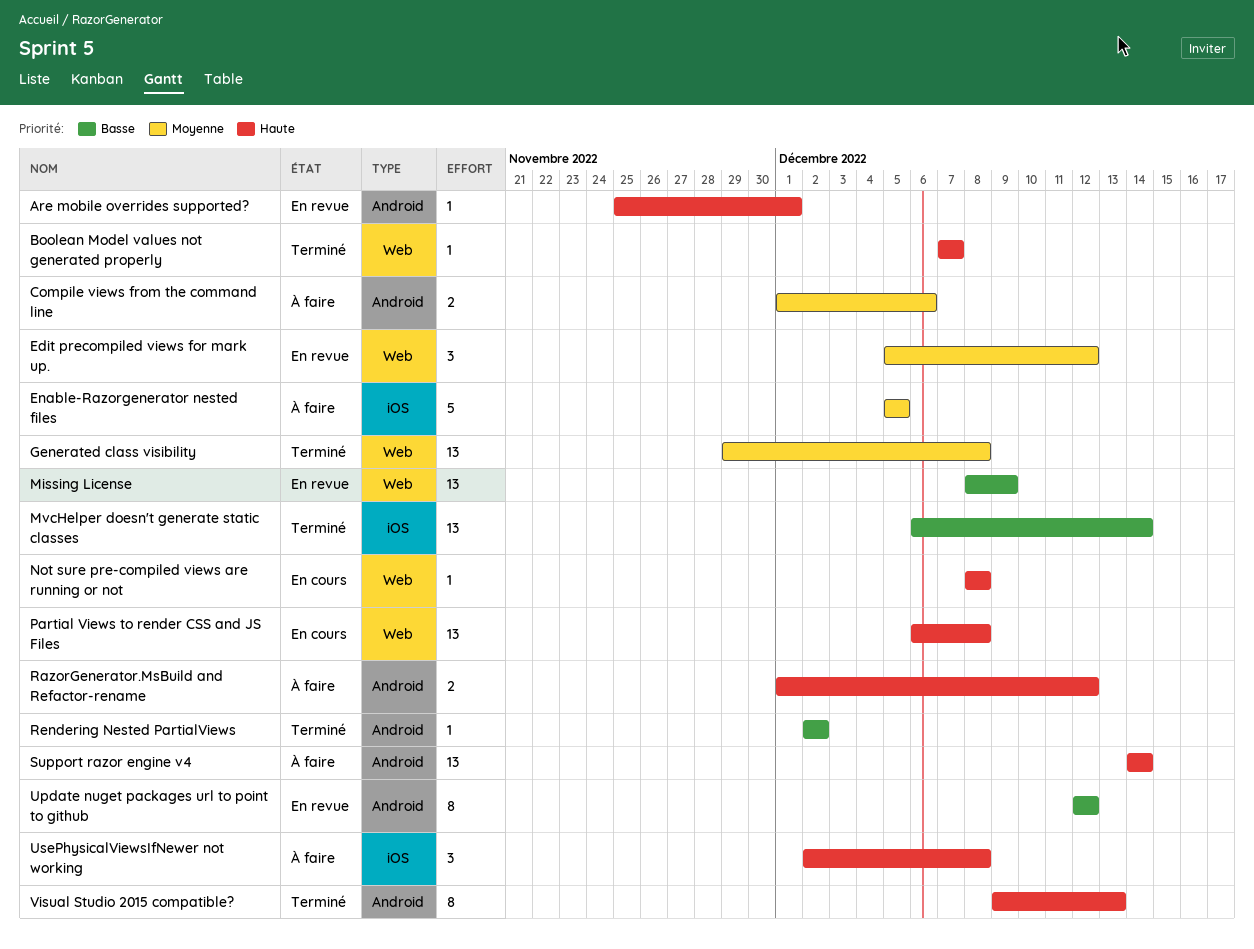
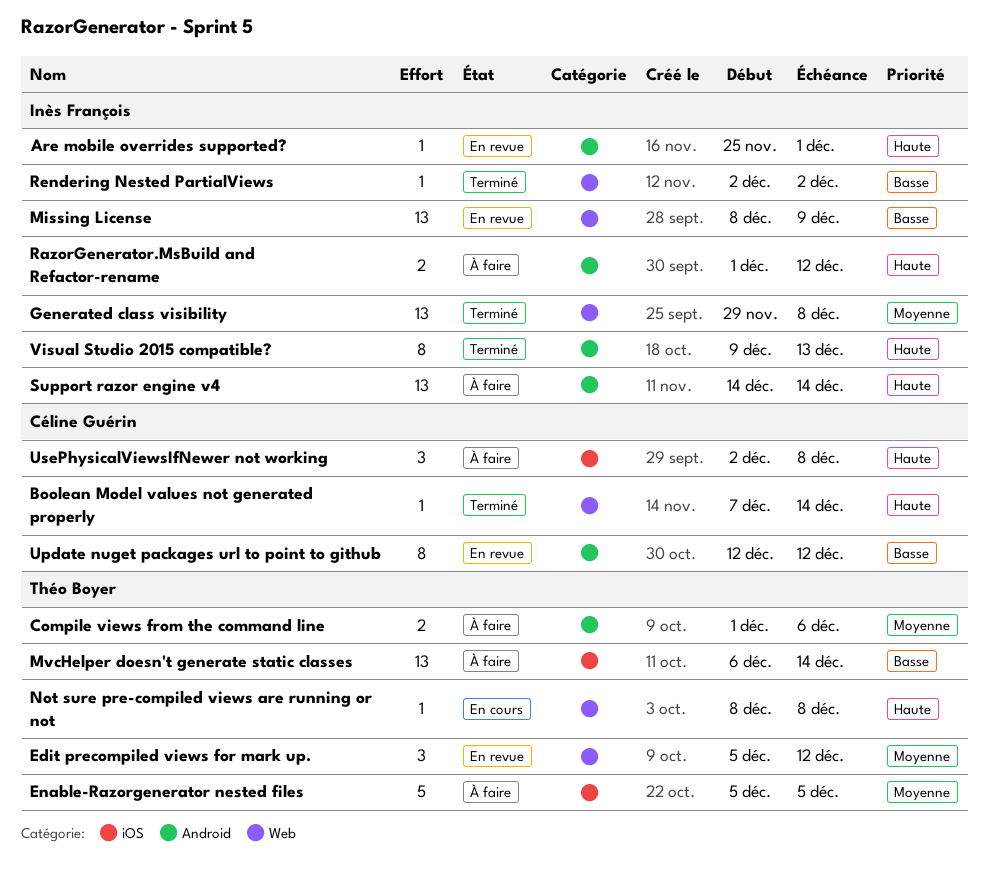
Boolean Model values not generated properly, due: Dec 7 -> Dec 14
MvcHelper doesn't generate static classes, status: Terminé -> À faire
Partial Views to render CSS and JS Files: present -> none
Rendering Nested PartialViews, label: Android -> Web

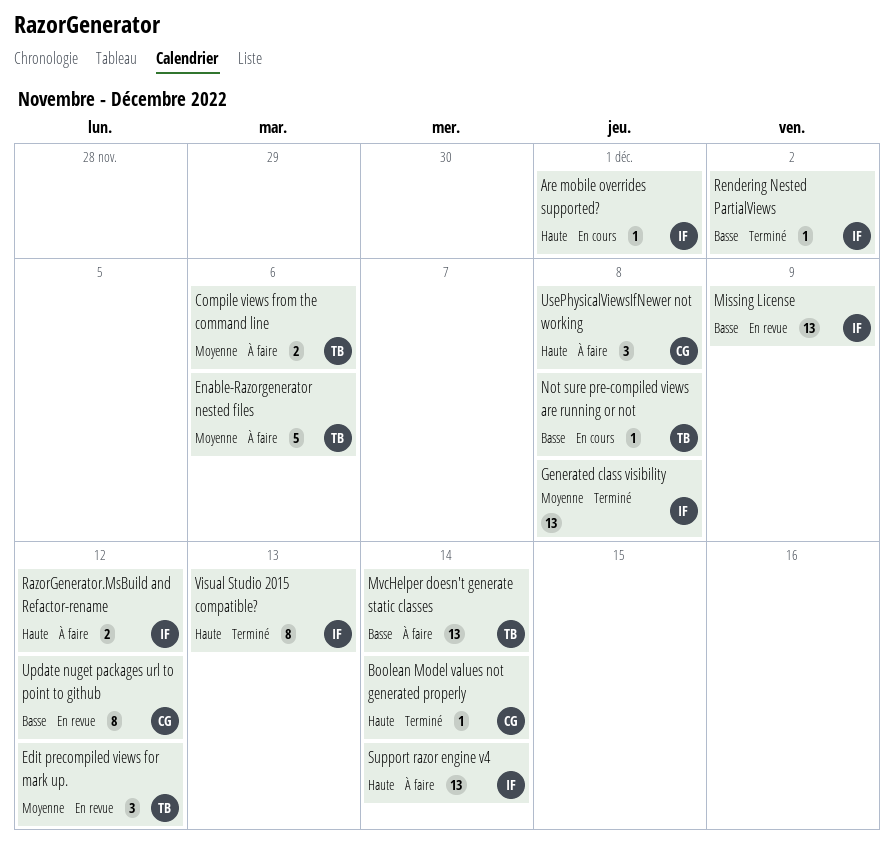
Are mobile overrides supported?, status: En revue -> En cours
Enable-Razorgenerator nested files, due: Dec 5 -> Dec 6
Not sure pre-compiled views are running or not, priority: Haute -> Basse

